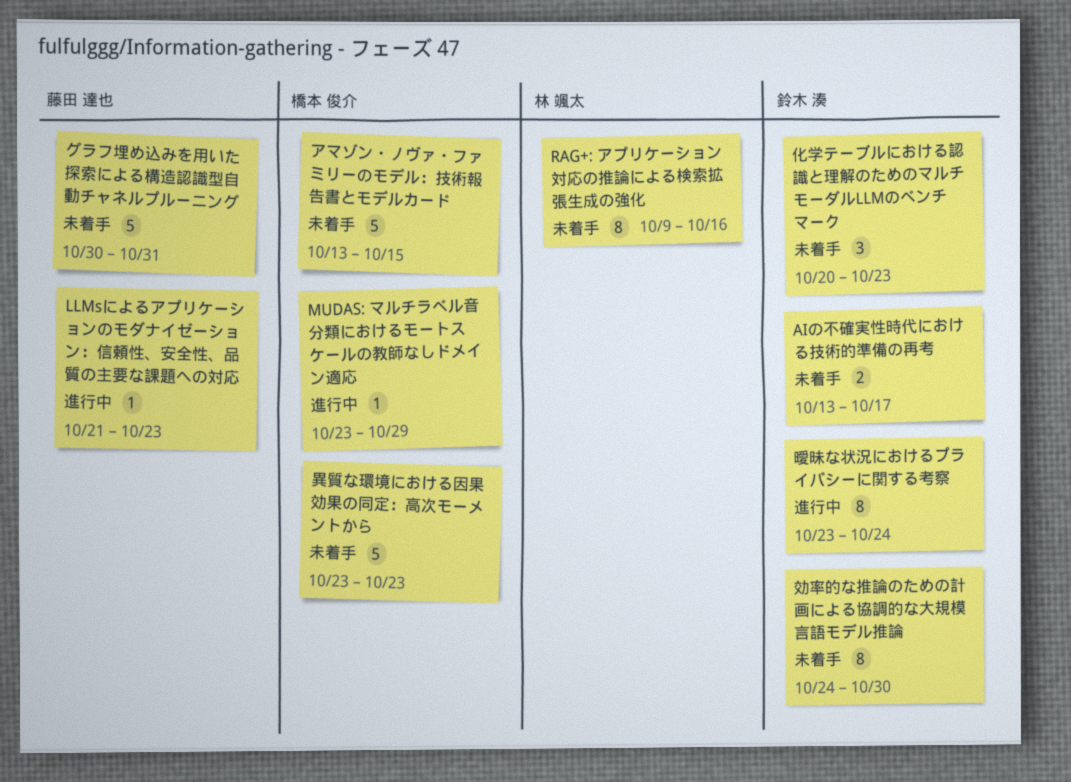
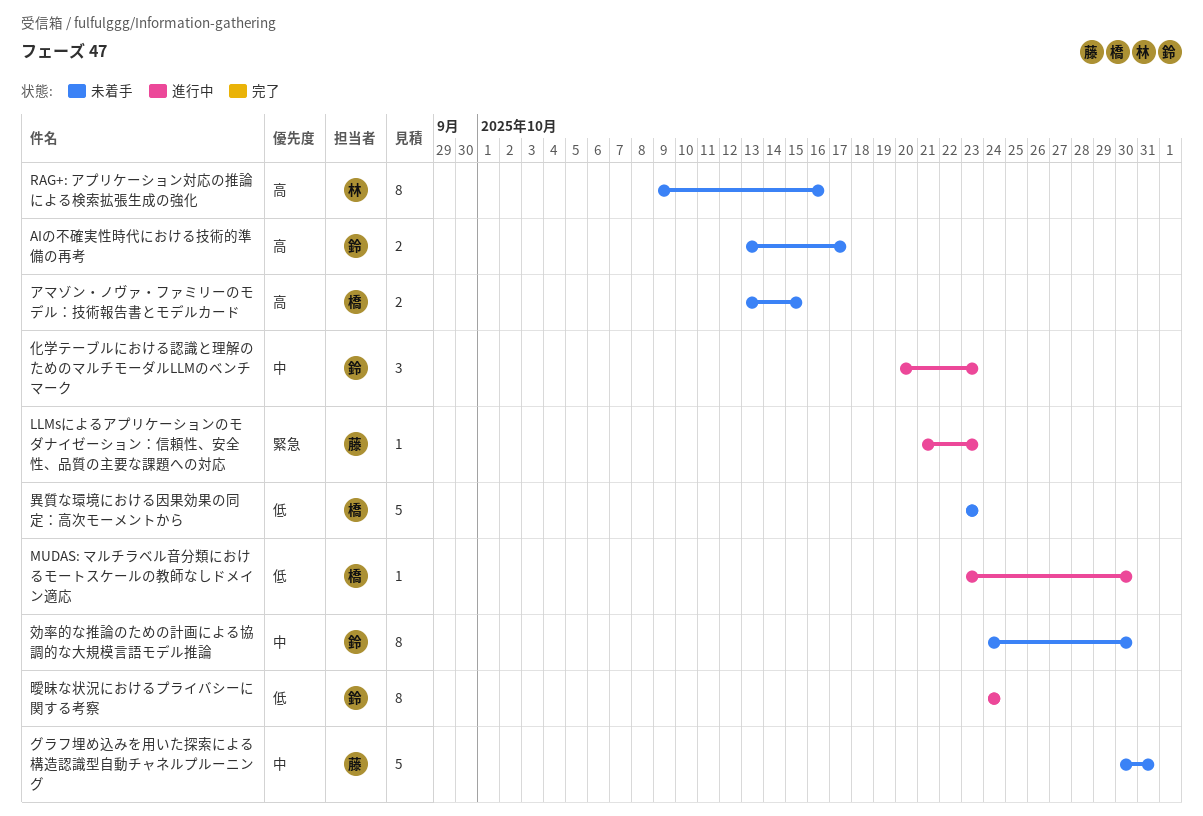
MUDAS: マルチラベル音分類におけるモートスケールの教師なしドメイン適応, due: Oct 29 -> Oct 30
アマゾン・ノヴァ・ファミリーのモデル：技術報告書とモデルカード, estimate: 5 -> 2
化学テーブルにおける認識と理解のためのマルチモーダルLLMのベンチマーク, status: 未着手 -> 進行中
曖昧な状況におけるプライバシーに関する考察, start: Oct 23 -> Oct 24

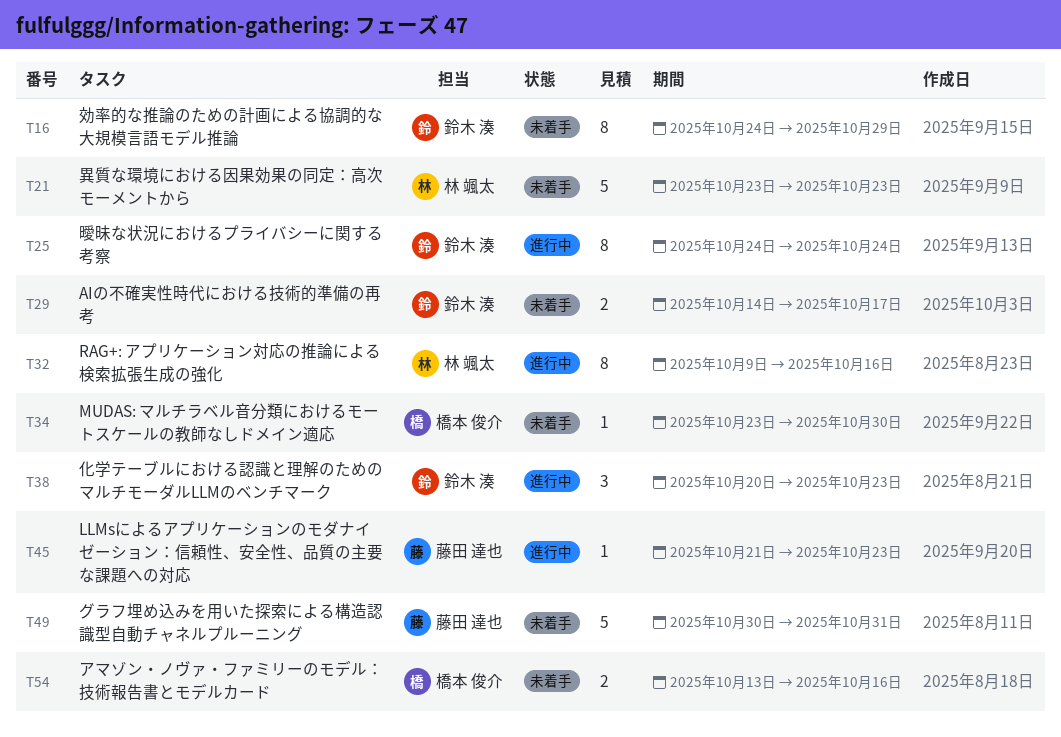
AIの不確実性時代における技術的準備の再考, start: Oct 13 -> Oct 14
MUDAS: マルチラベル音分類におけるモートスケールの教師なしドメイン適応, status: 進行中 -> 未着手
RAG+: アプリケーション対応の推論による検索拡張生成の強化, status: 未着手 -> 進行中
アマゾン・ノヴァ・ファミリーのモデル：技術報告書とモデルカード, due: Oct 15 -> Oct 16
効率的な推論のための計画による協調的な大規模言語モデル推論, due: Oct 30 -> Oct 29
異質な環境における因果効果の同定：高次モーメントから, owner: 橋本 俊介 -> 林 颯太

